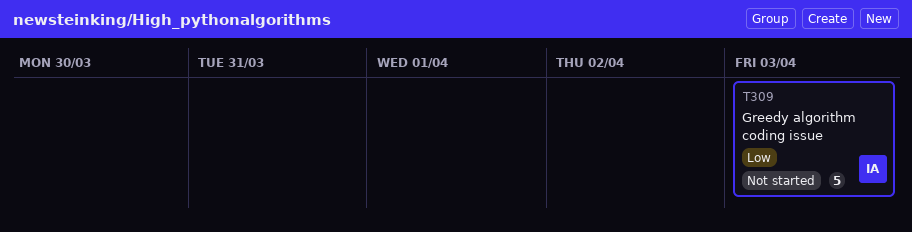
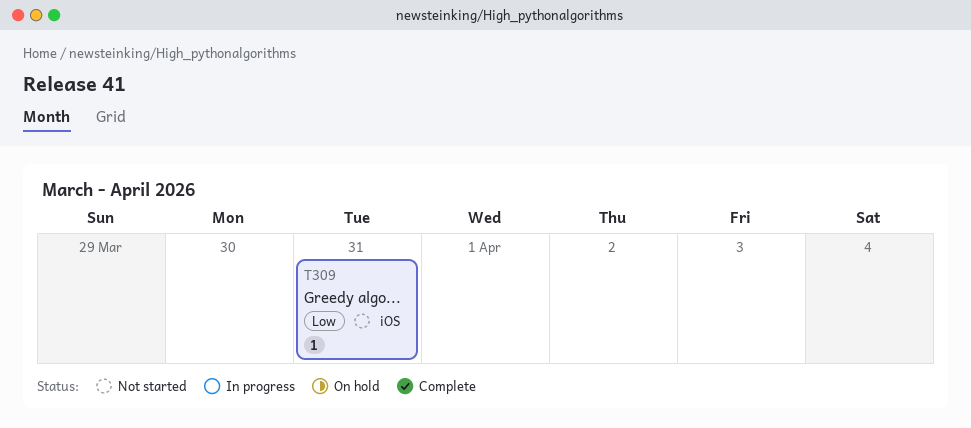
T309, estimate: 5 -> 1
T309, due: Apr 3 -> Mar 31

